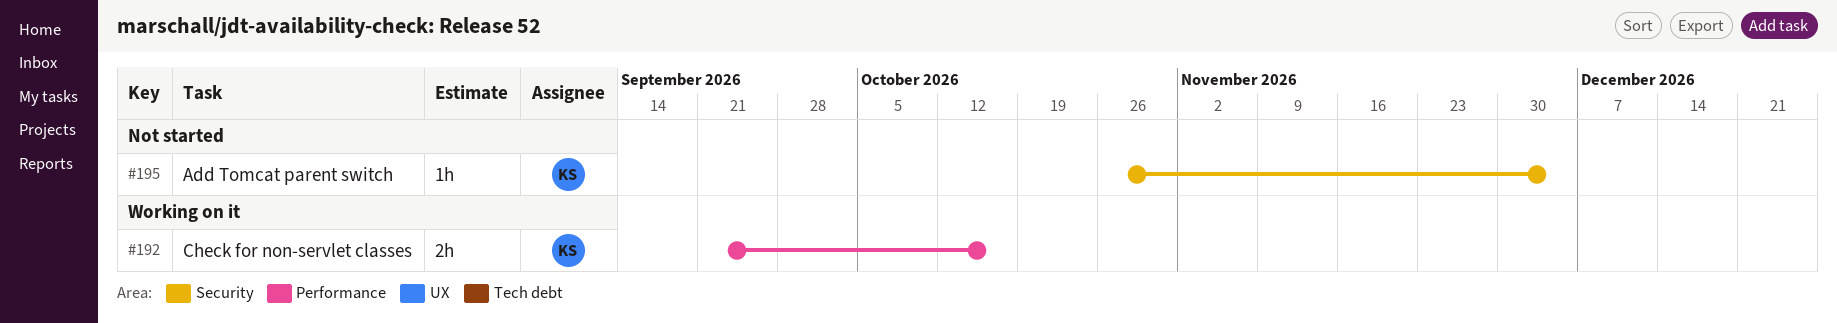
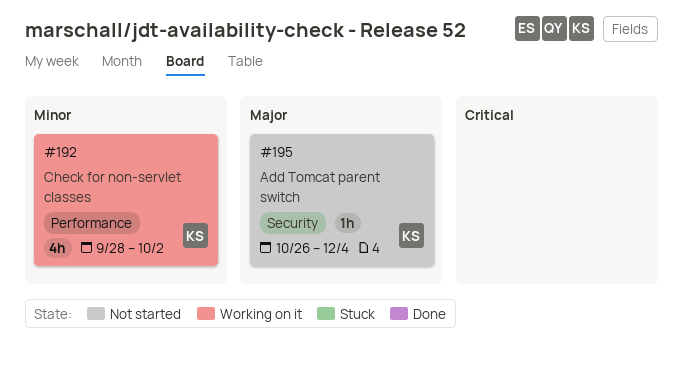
#192, estimate: 2h -> 4h
#192, start: Sep 21 -> Sep 28
#192, due: Oct 16 -> Oct 2

